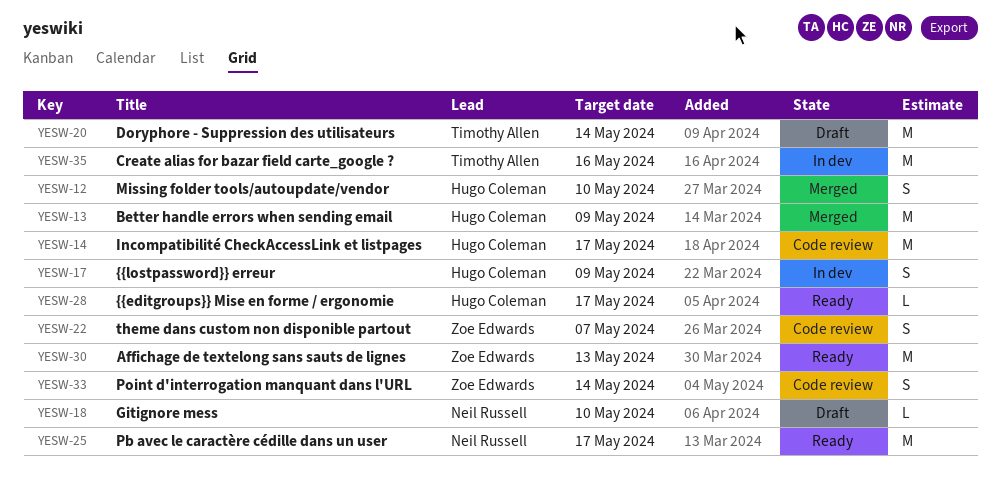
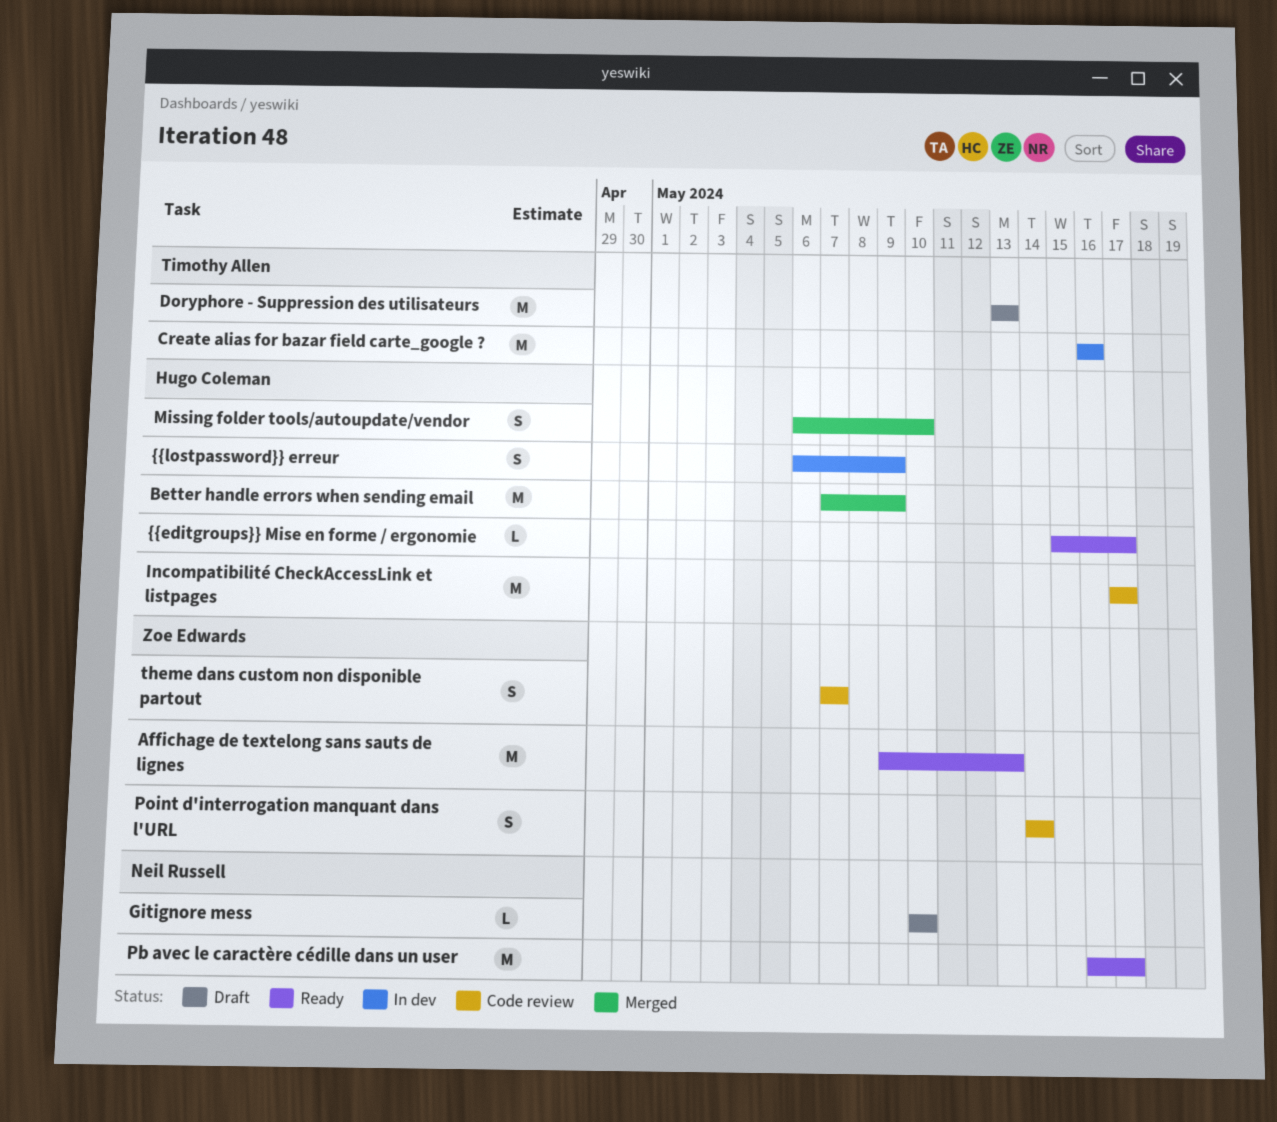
Doryphore - Suppression des utilisateurs, due: May 14 -> May 13

